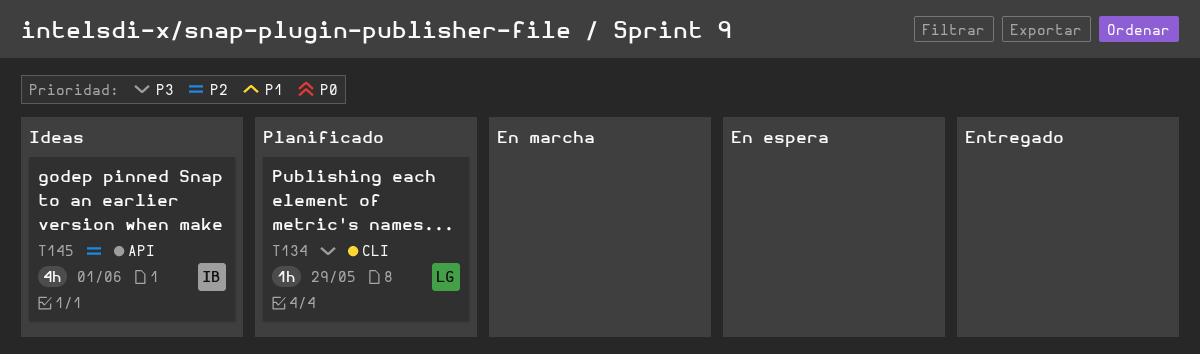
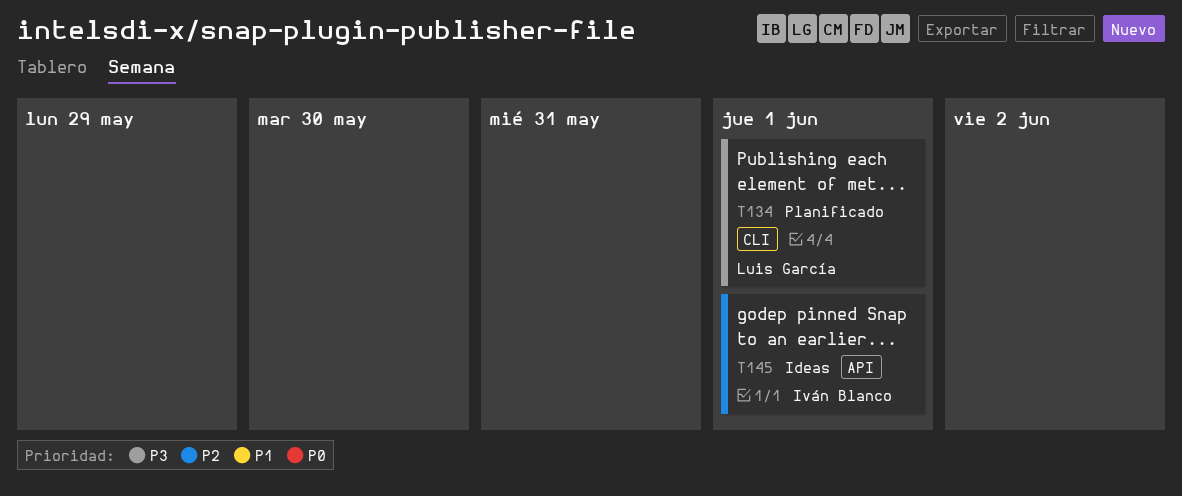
T134, due: May 29 -> Jun 1

